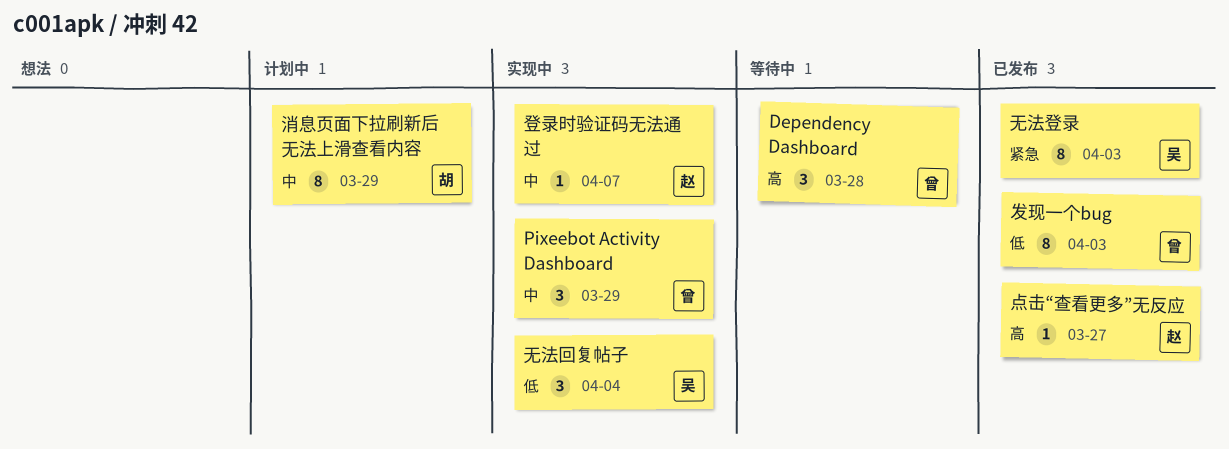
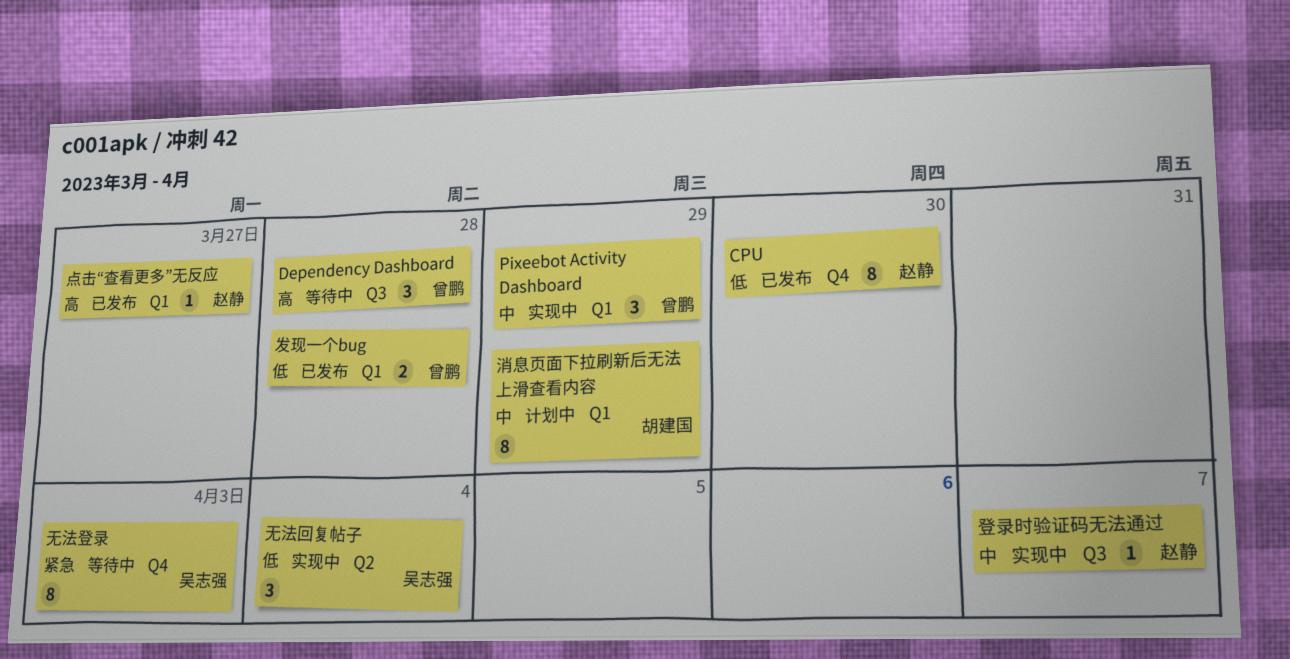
CPU: none -> present
发现一个bug, estimate: 8 -> 2
发现一个bug, due: Apr 3 -> Mar 28
无法登录, status: 已发布 -> 等待中

